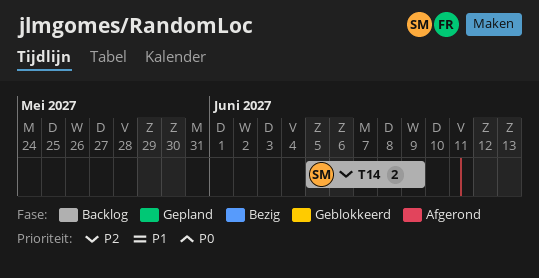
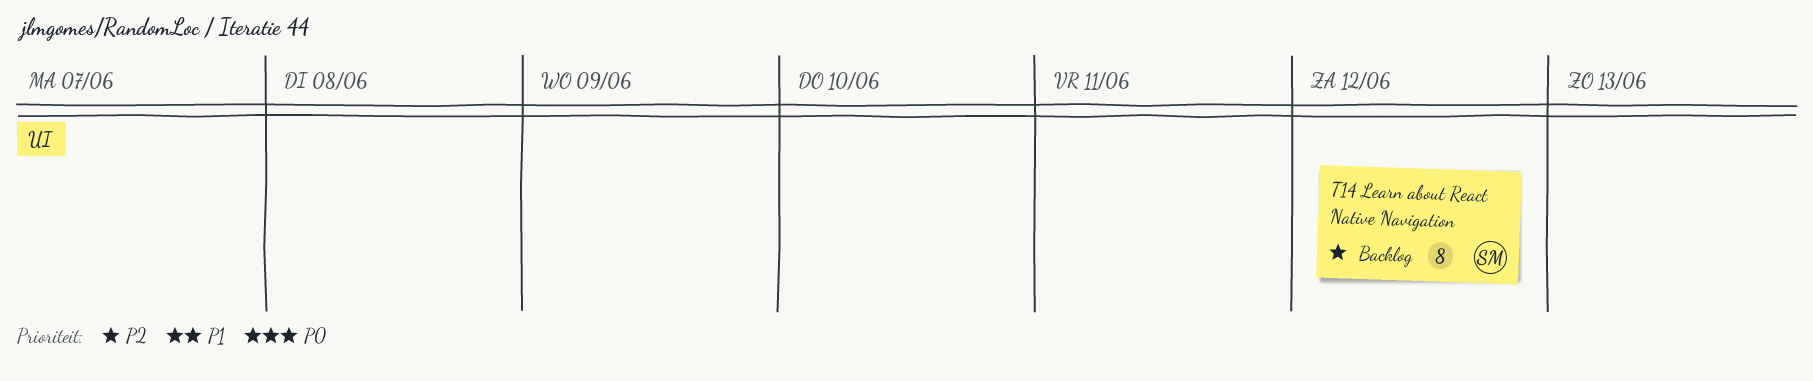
T14, estimate: 2 -> 8
T14, due: Jun 9 -> Jun 12

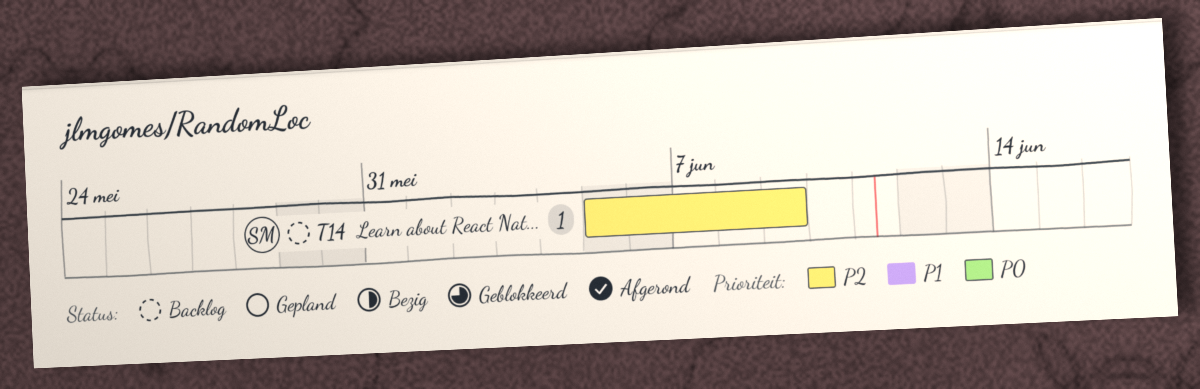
T14, estimate: 8 -> 1
T14, due: Jun 12 -> Jun 9

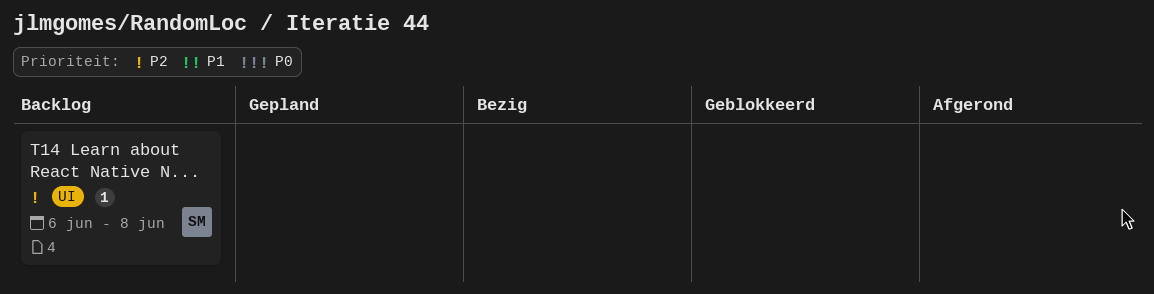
T14, start: Jun 5 -> Jun 6
T14, due: Jun 9 -> Jun 8

